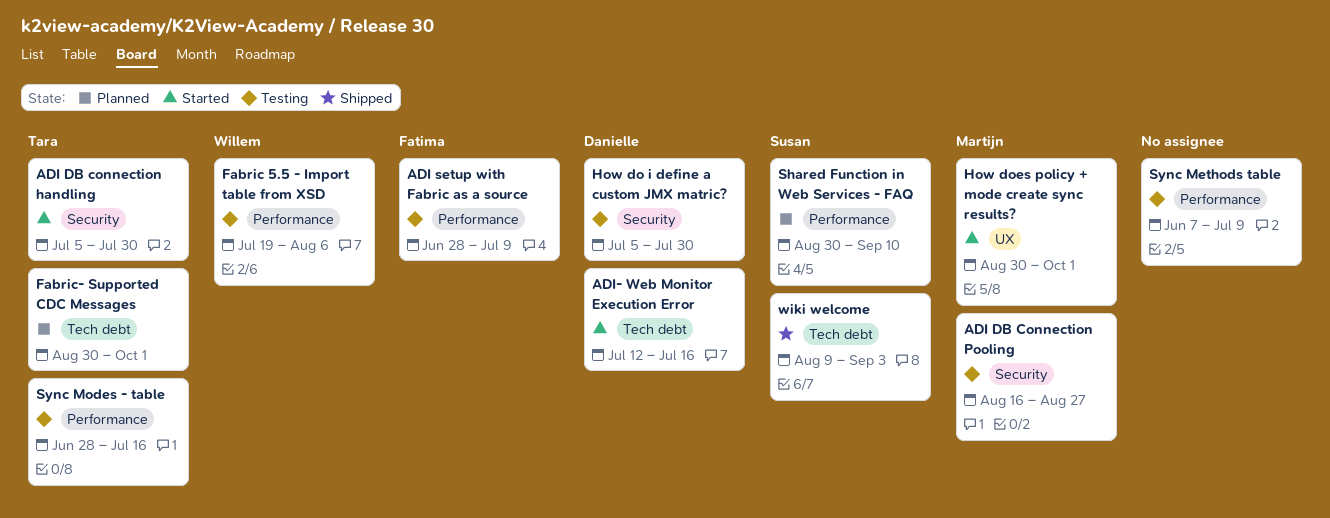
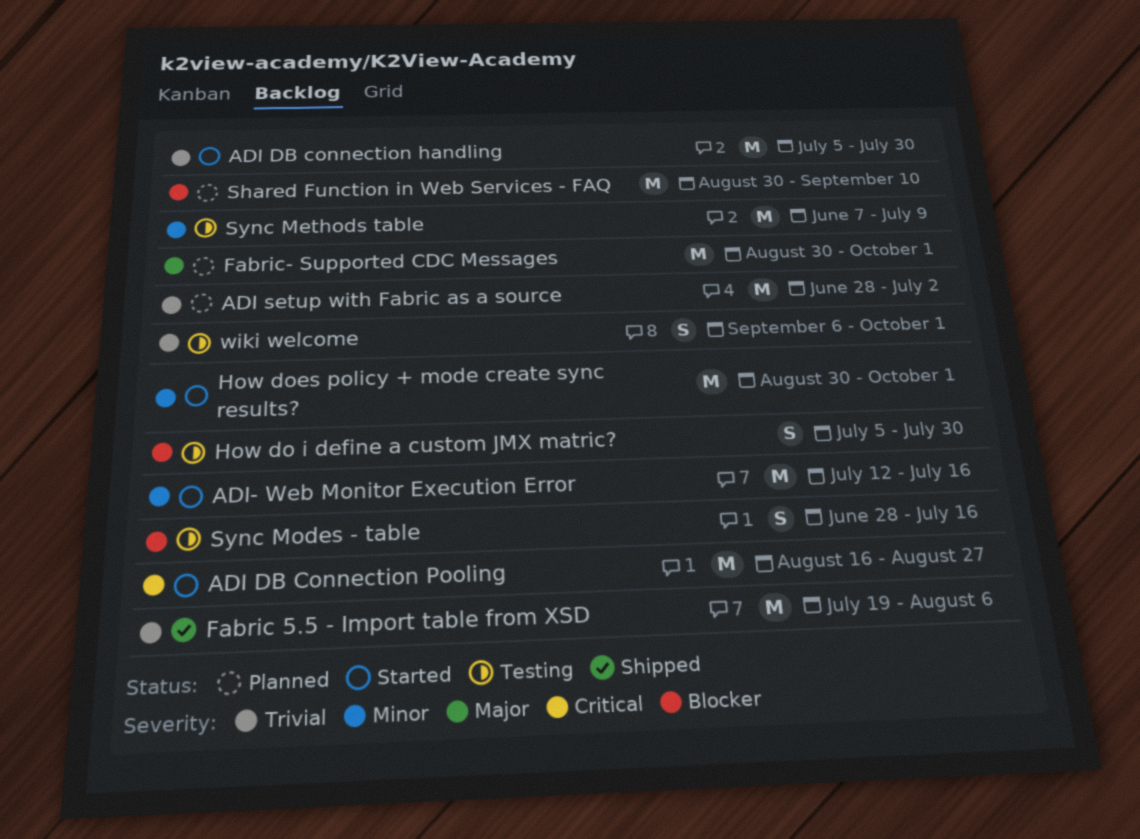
ADI DB Connection Pooling, status: Testing -> Started
ADI setup with Fabric as a source, status: Testing -> Planned
ADI setup with Fabric as a source, due: Jul 9 -> Jul 2
Fabric 5.5 - Import table from XSD, status: Testing -> Shipped
wiki welcome, status: Shipped -> Testing
wiki welcome, start: Aug 9 -> Sep 6
wiki welcome, due: Sep 3 -> Oct 1

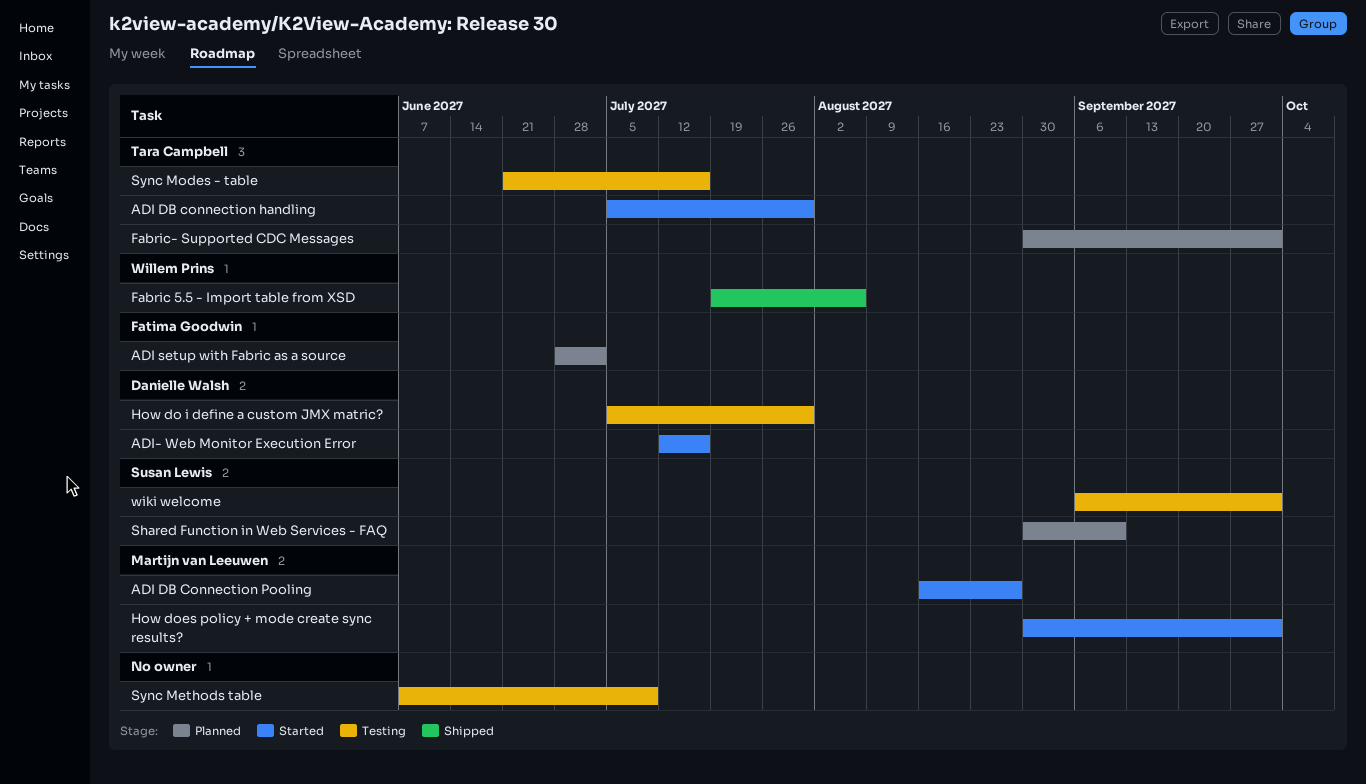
Sync Modes - table, start: Jun 28 -> Jun 21

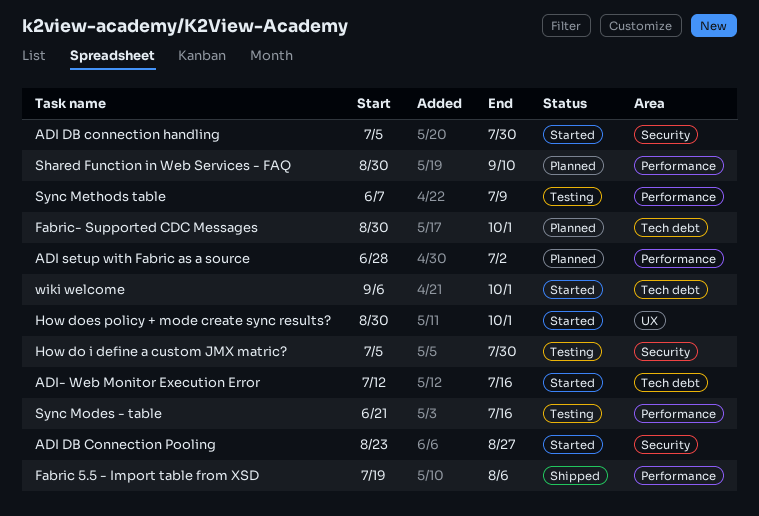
ADI DB Connection Pooling, start: Aug 16 -> Aug 23
wiki welcome, status: Testing -> Started

